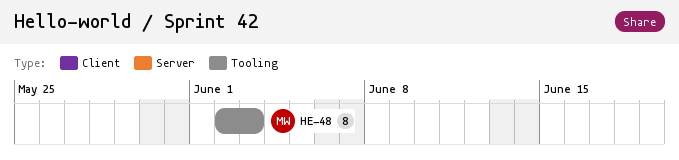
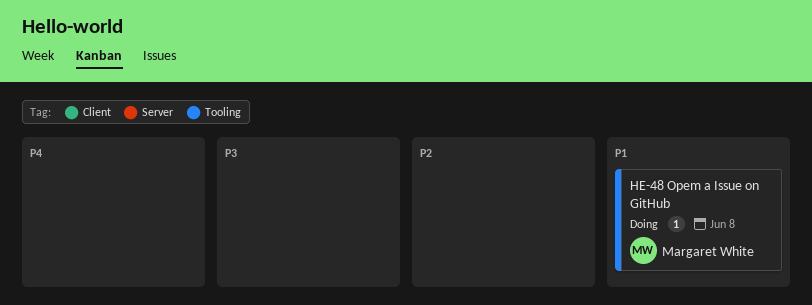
HE-48, estimate: 8 -> 1
HE-48, due: Jun 3 -> Jun 8

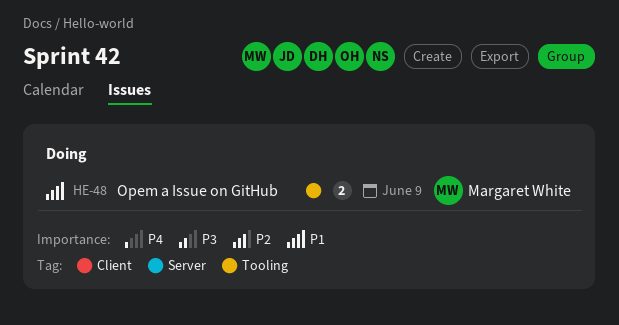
HE-48, estimate: 1 -> 2
HE-48, due: Jun 8 -> Jun 9

